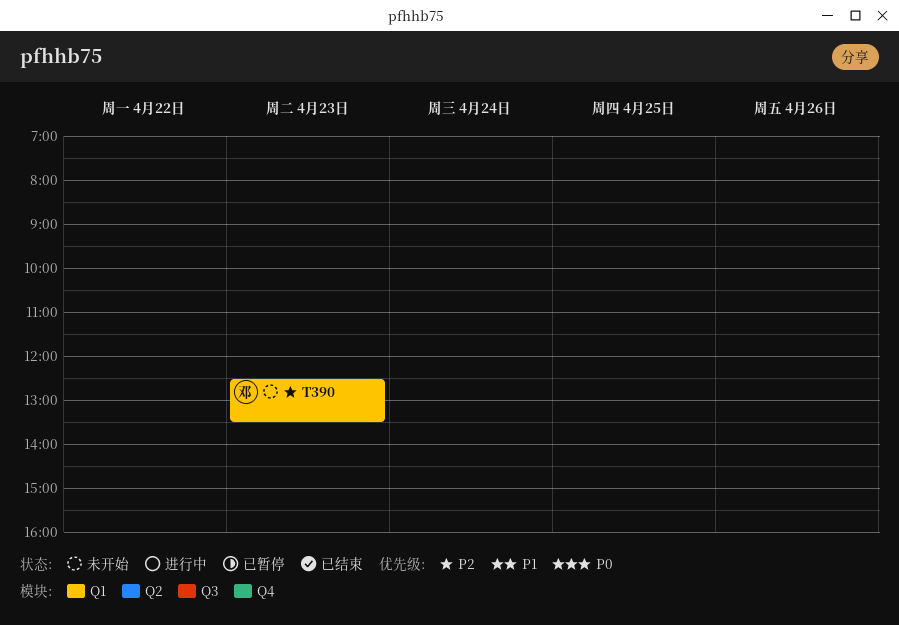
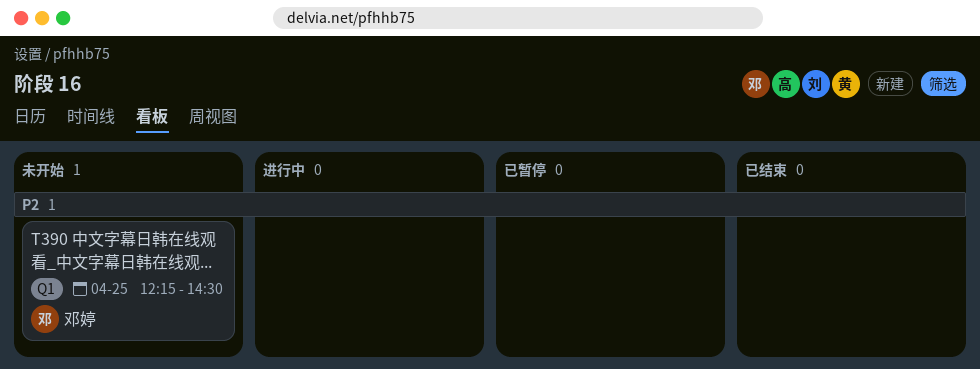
T390, day: Apr 23 -> Apr 25
T390, begins: 12:30 -> 12:15
T390, ends: 13:30 -> 14:30

